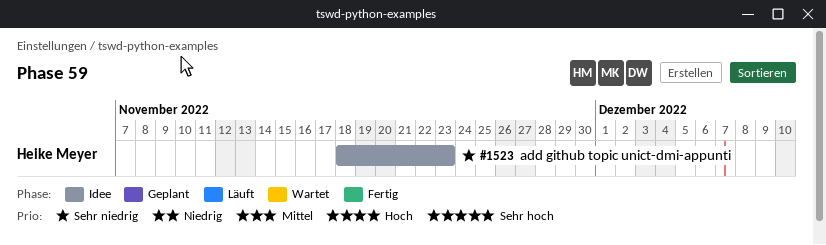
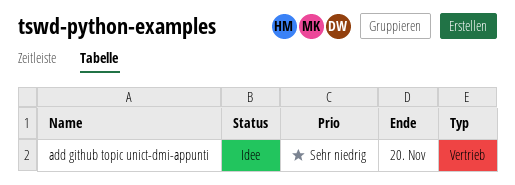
add github topic unict-dmi-appunti, due: Nov 23 -> Nov 20

